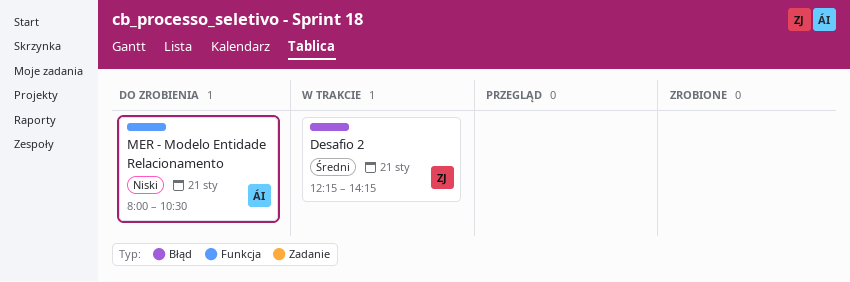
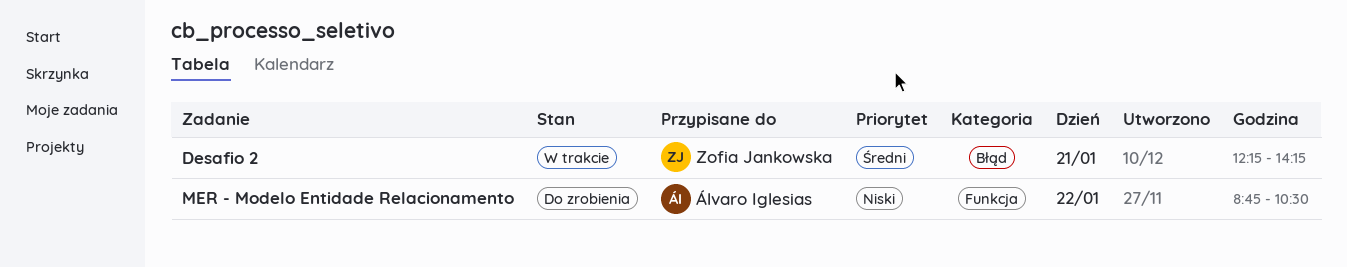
MER - Modelo Entidade Relacionamento, day: Jan 21 -> Jan 22
MER - Modelo Entidade Relacionamento, begins: 08:00 -> 08:45

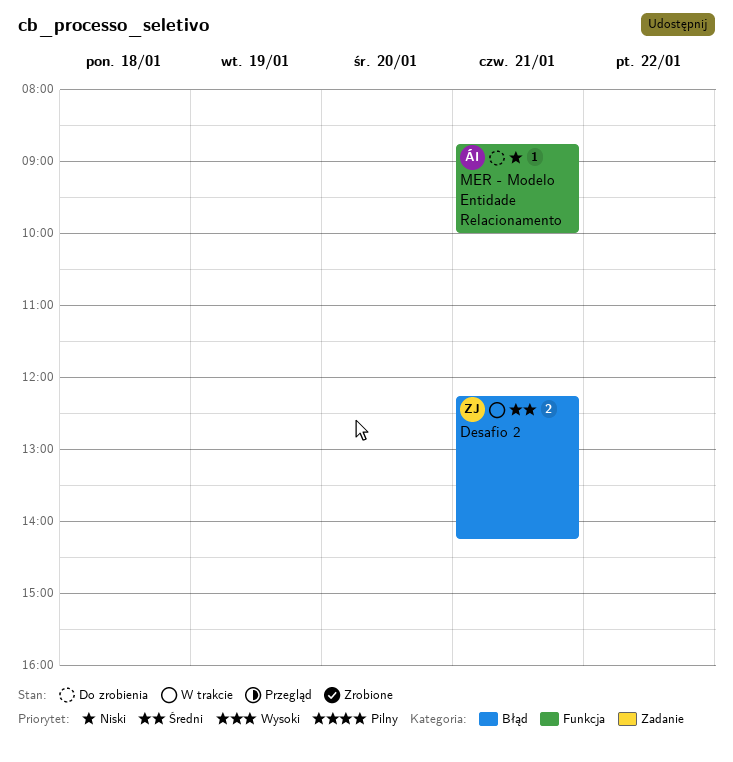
MER - Modelo Entidade Relacionamento, day: Jan 22 -> Jan 21
MER - Modelo Entidade Relacionamento, ends: 10:30 -> 10:00

